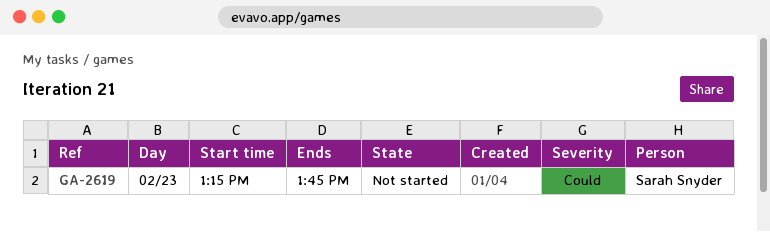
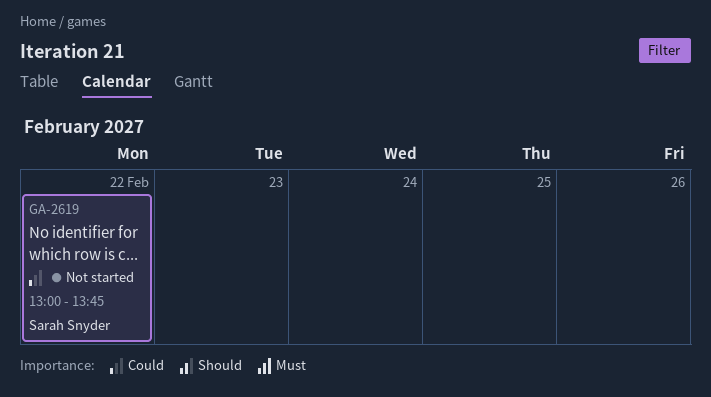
GA-2619, day: Feb 23 -> Feb 22
GA-2619, begins: 13:15 -> 13:00

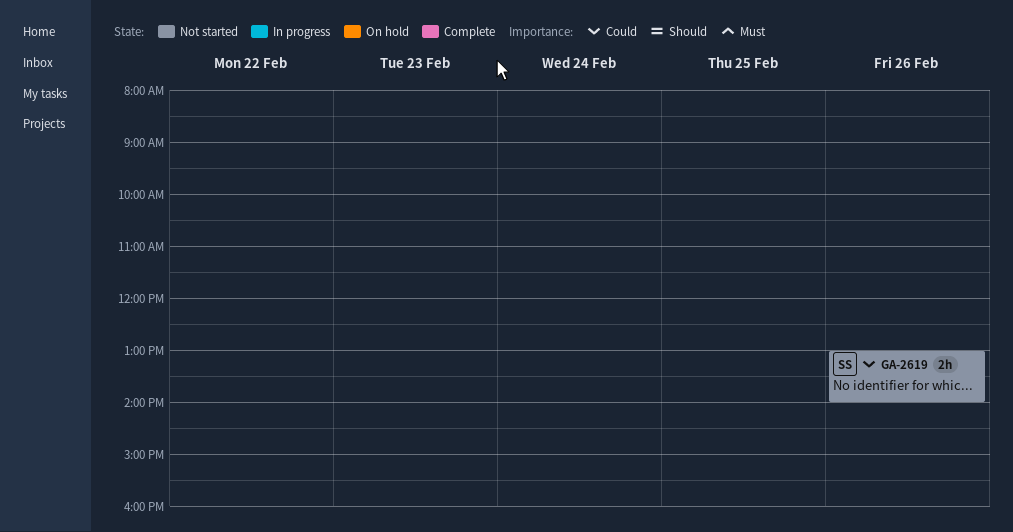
GA-2619, day: Feb 22 -> Feb 26
GA-2619, ends: 13:45 -> 14:00

